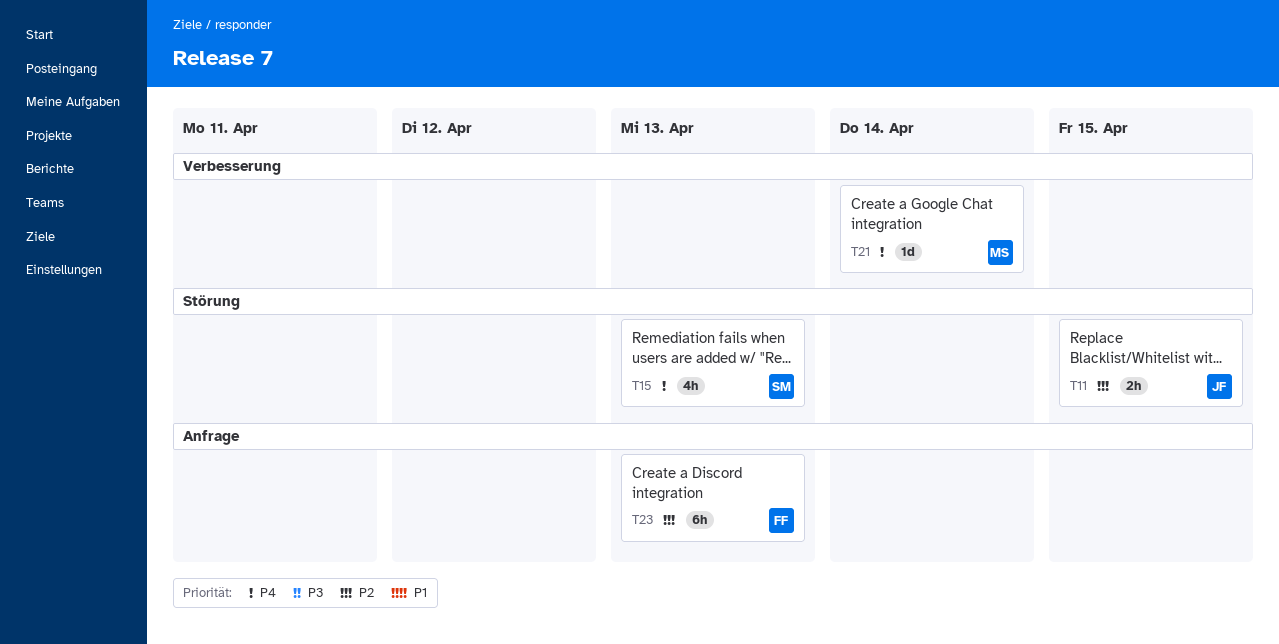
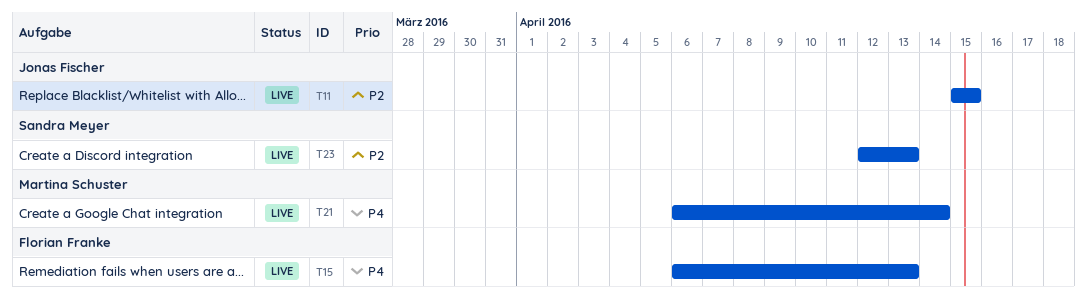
T15, owner: Sandra Meyer -> Florian Franke
T23, owner: Florian Franke -> Sandra Meyer

